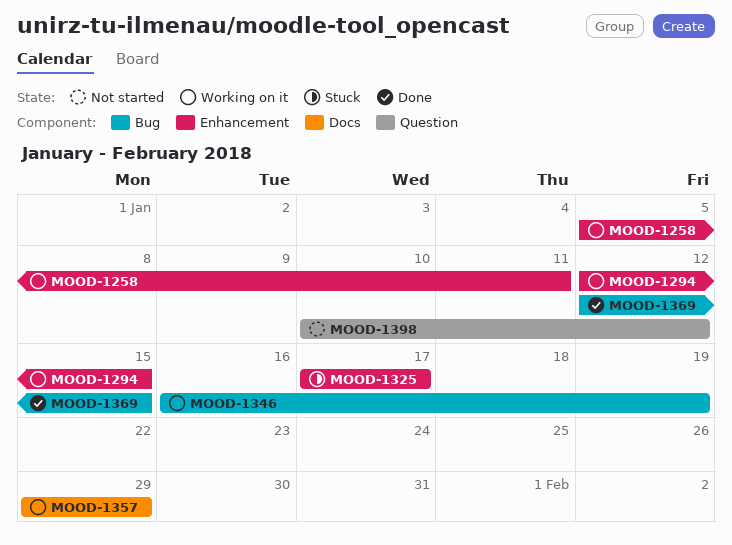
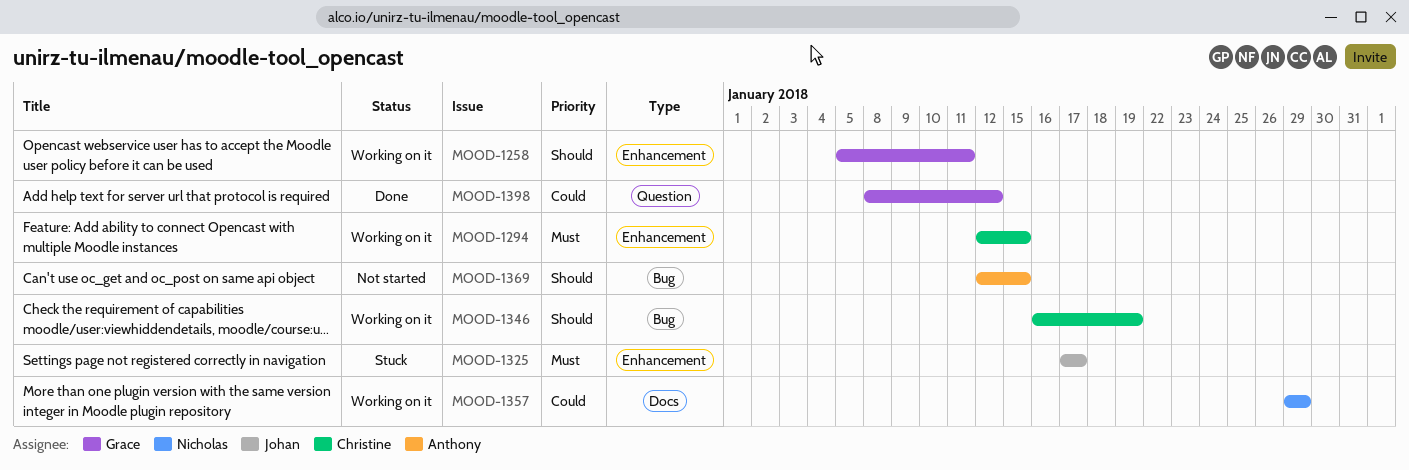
MOOD-1369, status: Done -> Not started
MOOD-1398, status: Not started -> Done
MOOD-1398, start: Jan 10 -> Jan 8

